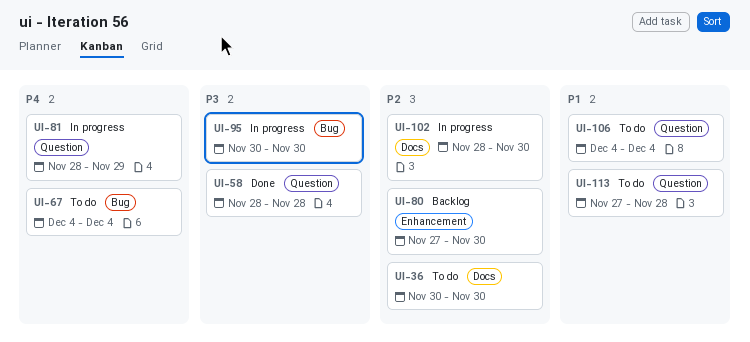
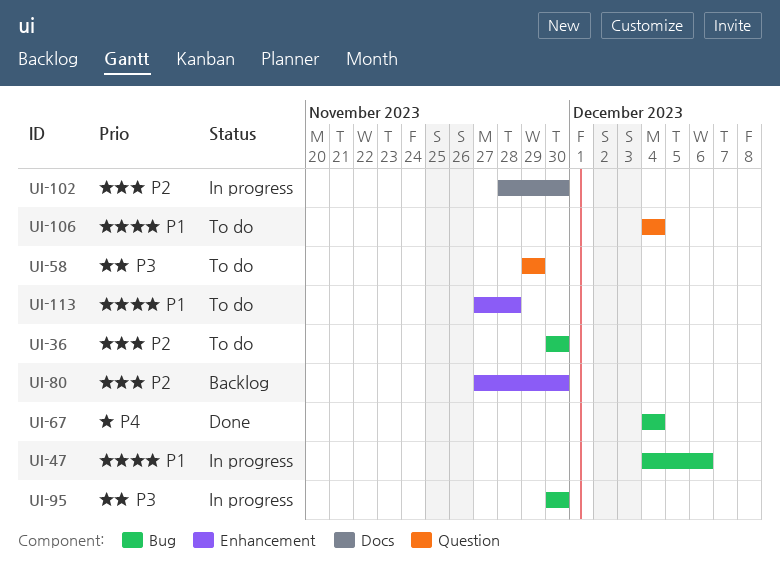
UI-36, label: Docs -> Bug
UI-47: none -> present
UI-58, status: Done -> To do
UI-58, start: Nov 28 -> Nov 29
UI-58, due: Nov 28 -> Nov 29
UI-67, status: To do -> Done
UI-81: present -> none
UI-113, label: Question -> Enhancement

